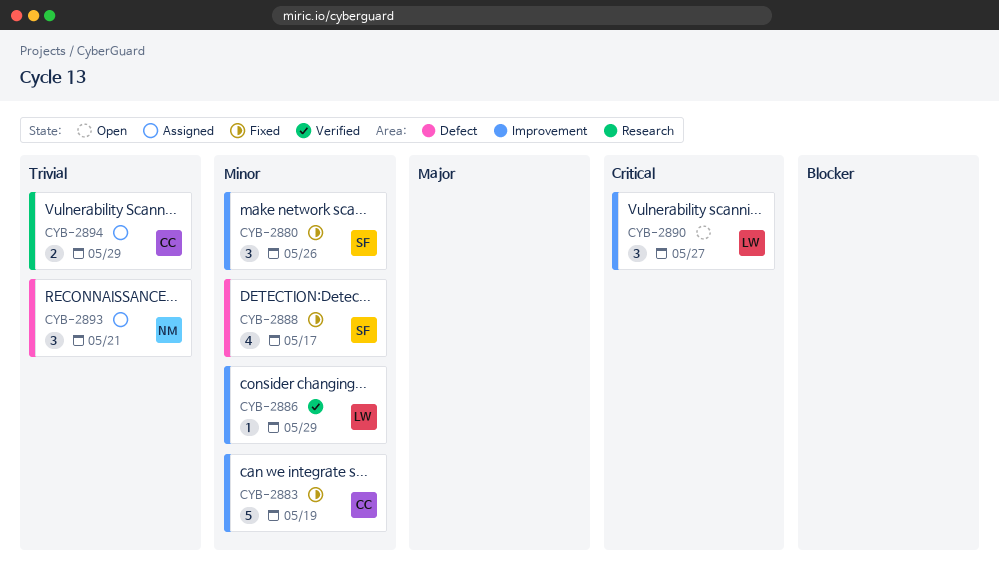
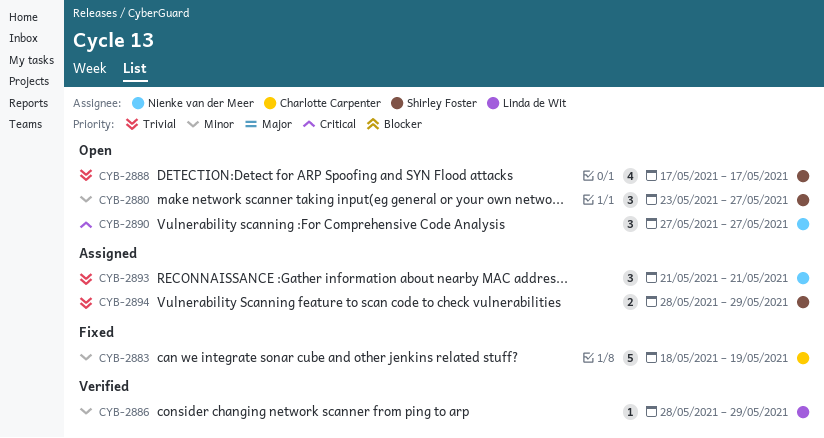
CYB-2880, status: Fixed -> Open
CYB-2880, due: May 26 -> May 27
CYB-2888, status: Fixed -> Open
CYB-2888, priority: Minor -> Trivial
CYB-2890, owner: Linda de Wit -> Nienke van der Meer
CYB-2894, owner: Charlotte Carpenter -> Shirley Foster

